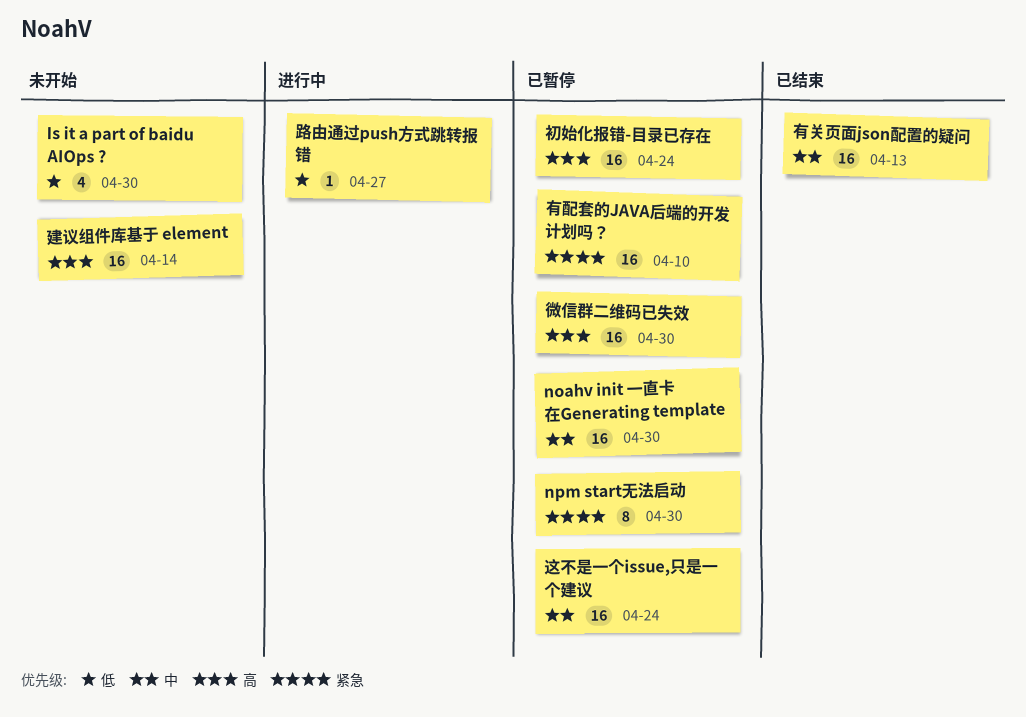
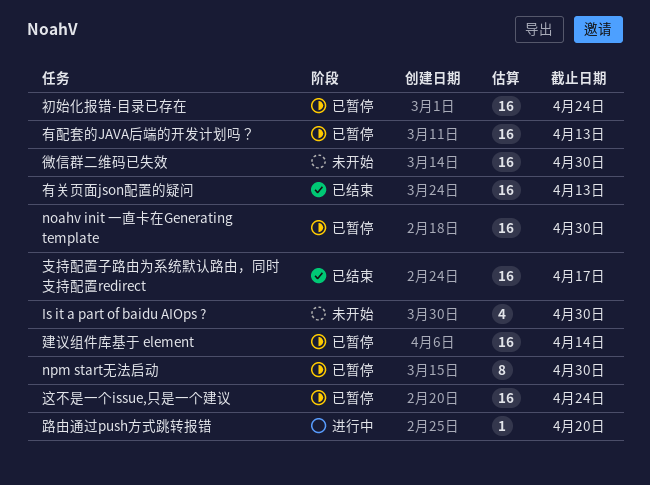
建议组件库基于 element, status: 未开始 -> 已暂停
微信群二维码已失效, status: 已暂停 -> 未开始
支持配置子路由为系统默认路由，同时支持配置redirect: none -> present
有配套的JAVA后端的开发计划吗？, due: Apr 10 -> Apr 13
路由通过push方式跳转报错, due: Apr 27 -> Apr 20

